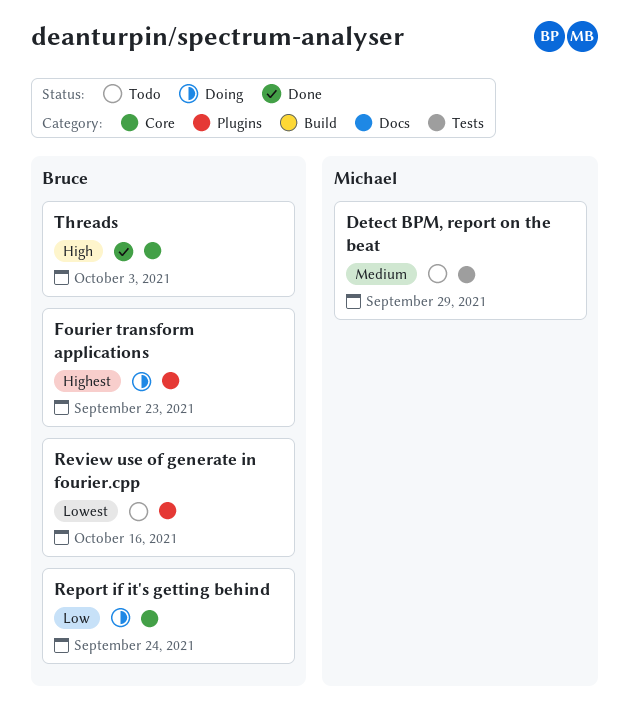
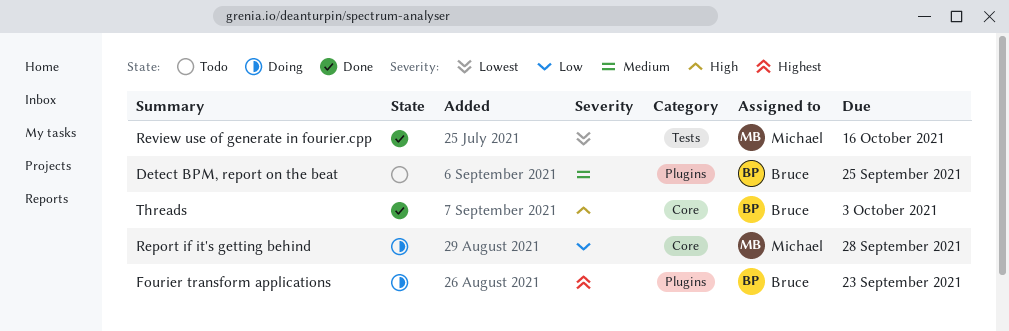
Detect BPM, report on the beat, owner: Michael -> Bruce
Detect BPM, report on the beat, label: Tests -> Plugins
Detect BPM, report on the beat, due: Sep 29 -> Sep 25
Report if it's getting behind, owner: Bruce -> Michael
Report if it's getting behind, due: Sep 24 -> Sep 28
Review use of generate in fourier.cpp, status: Todo -> Done
Review use of generate in fourier.cpp, owner: Bruce -> Michael
Review use of generate in fourier.cpp, label: Plugins -> Tests

